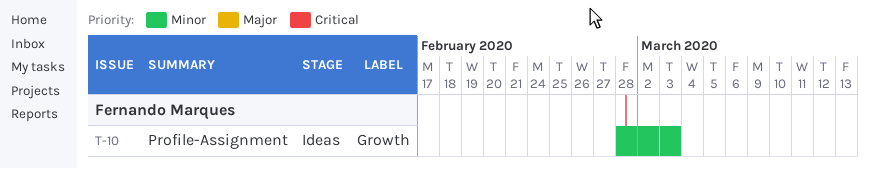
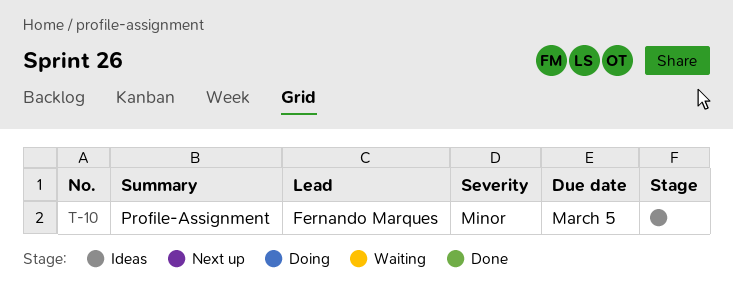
T-10, due: Mar 3 -> Mar 5

